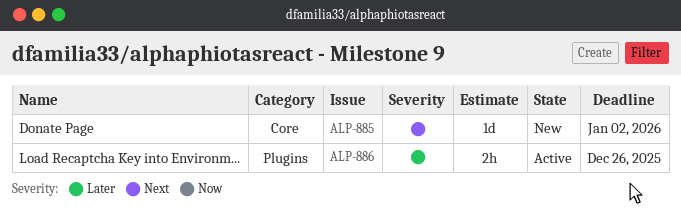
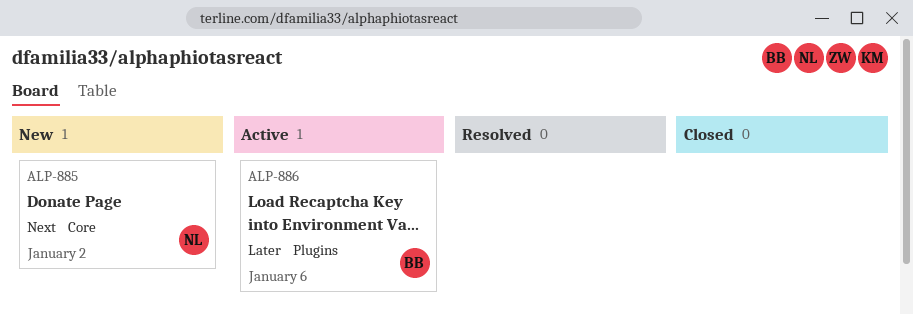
ALP-886, due: Dec 26 -> Jan 6

